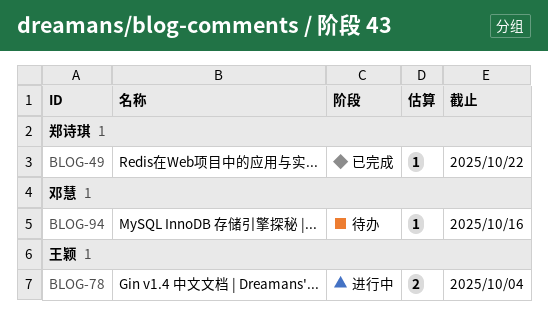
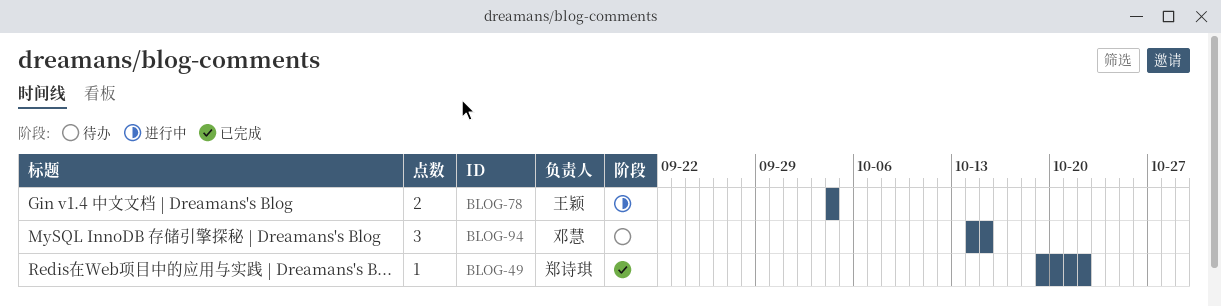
BLOG-94, estimate: 1 -> 3
BLOG-94, due: Oct 16 -> Oct 15

